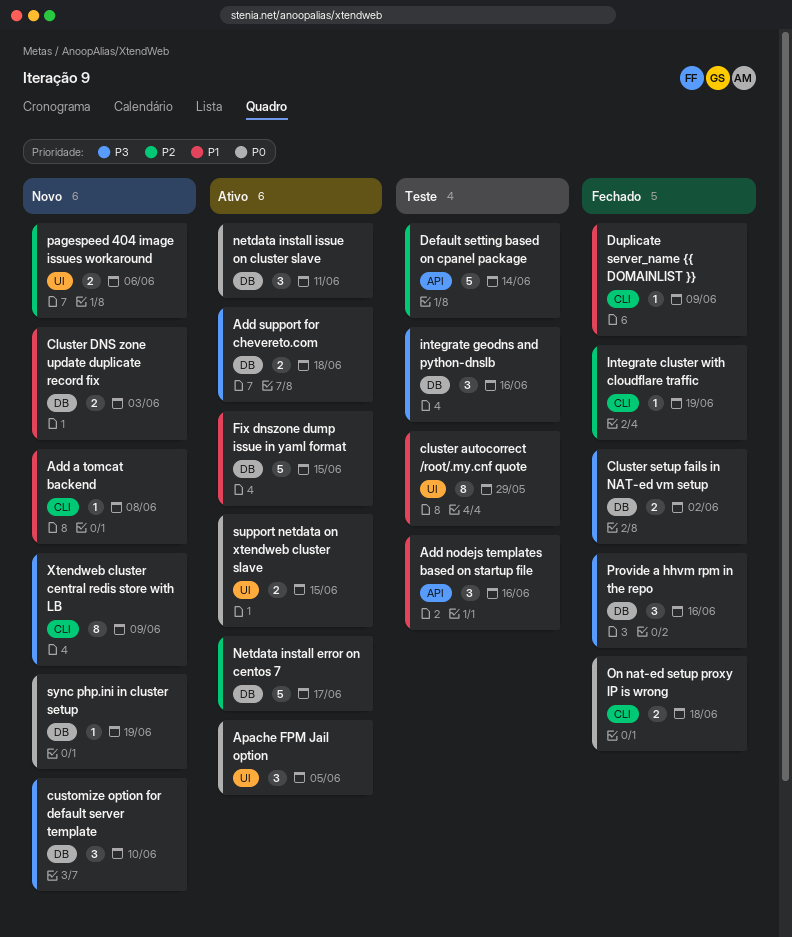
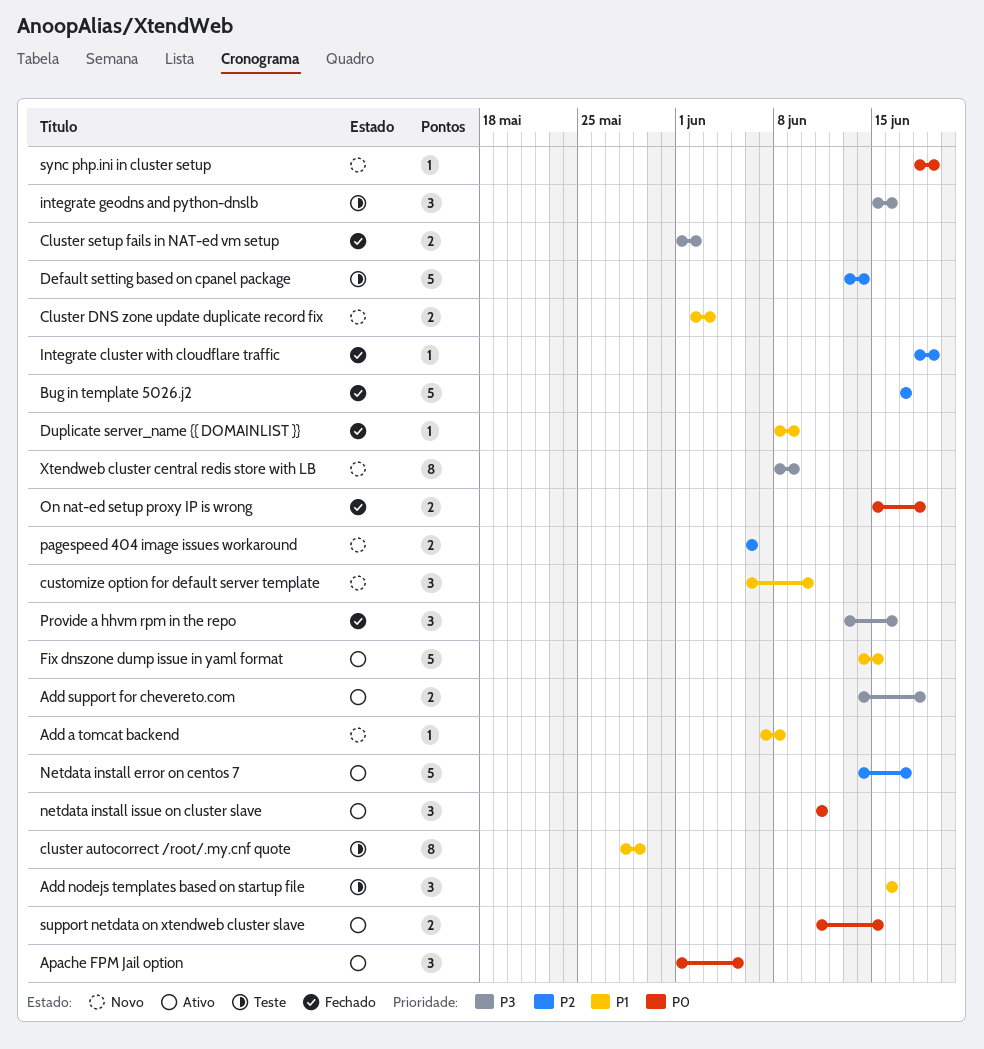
Bug in template 5026.j2: none -> present
customize option for default server template, priority: P3 -> P1

